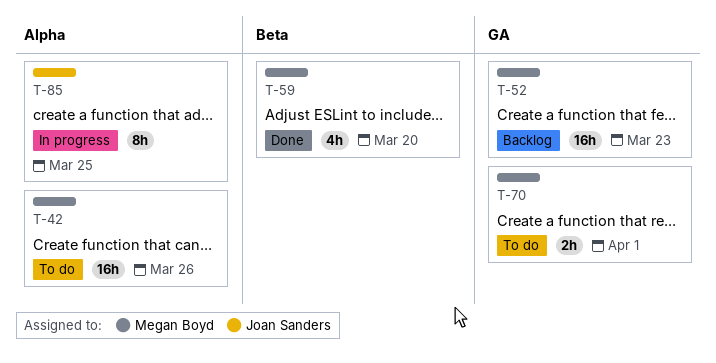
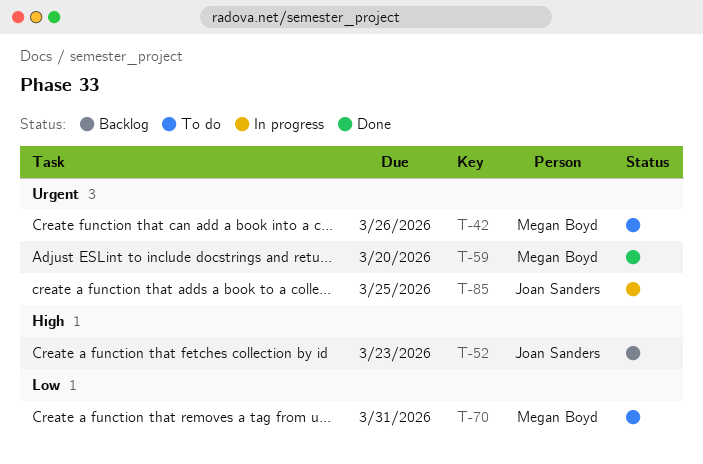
T-52, owner: Megan Boyd -> Joan Sanders
T-70, due: Apr 1 -> Mar 31

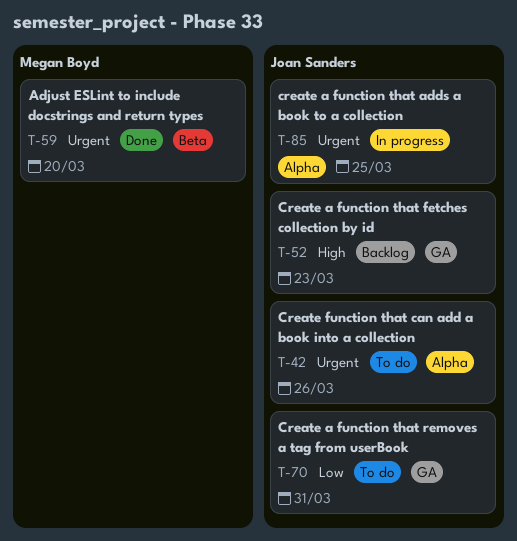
T-42, owner: Megan Boyd -> Joan Sanders
T-70, owner: Megan Boyd -> Joan Sanders

